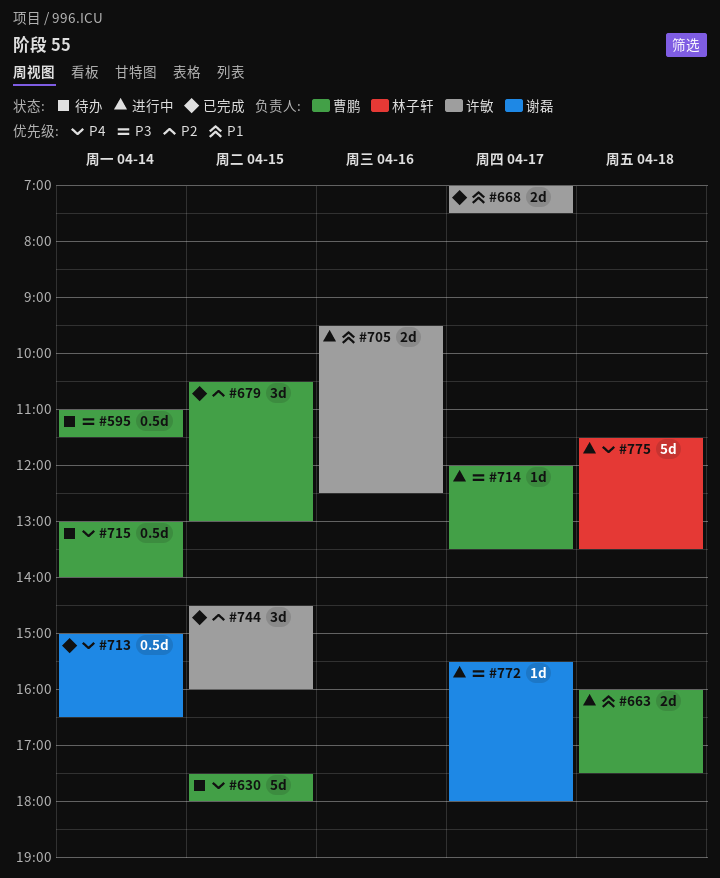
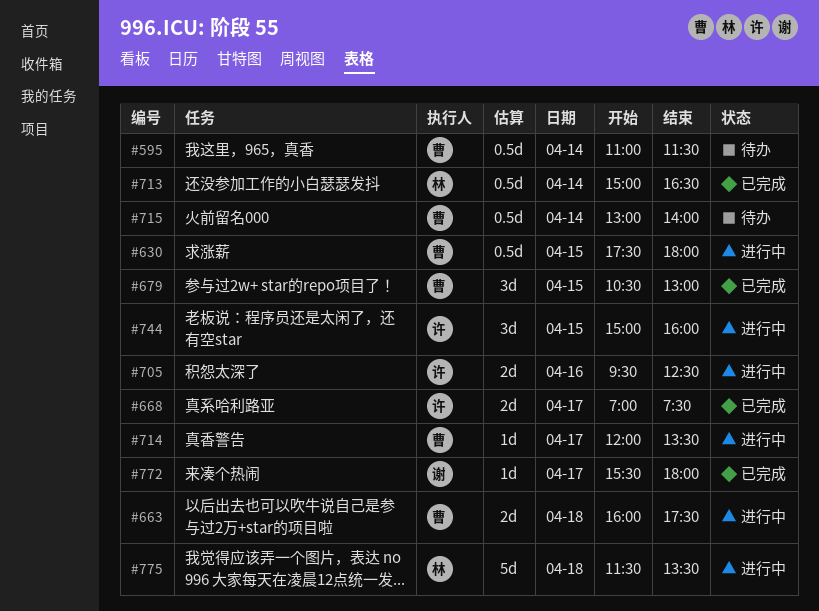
#630, status: 待办 -> 进行中
#630, estimate: 5d -> 0.5d
#713, owner: 谢磊 -> 林子轩
#744, status: 已完成 -> 进行中
#744, begins: 14:30 -> 15:00
#772, status: 进行中 -> 已完成

